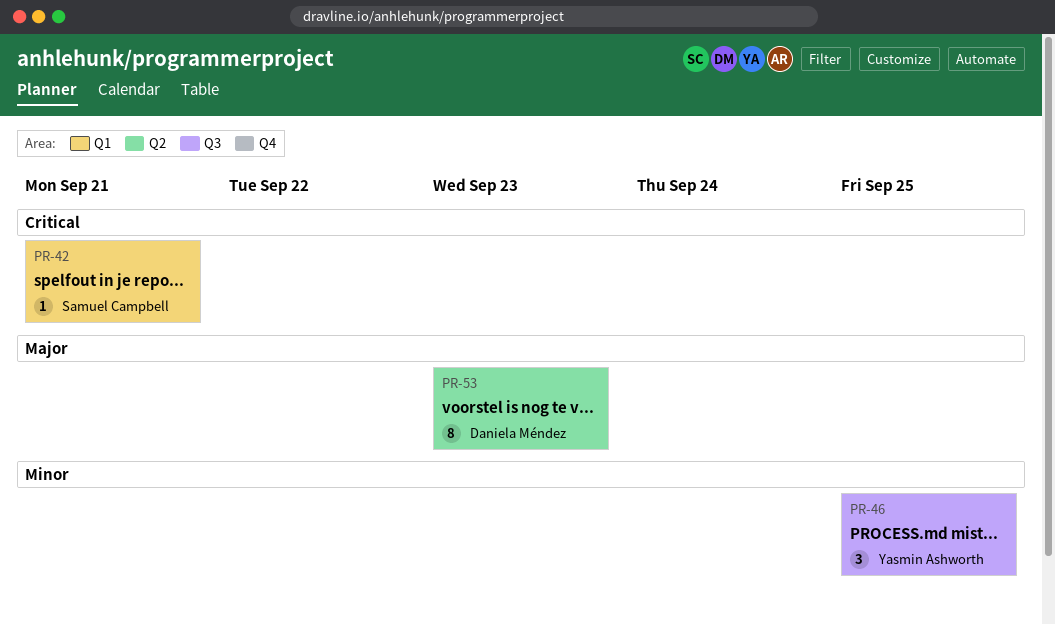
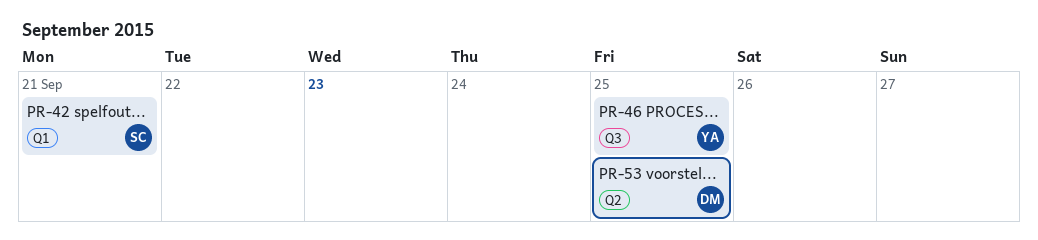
PR-53, due: Sep 23 -> Sep 25

